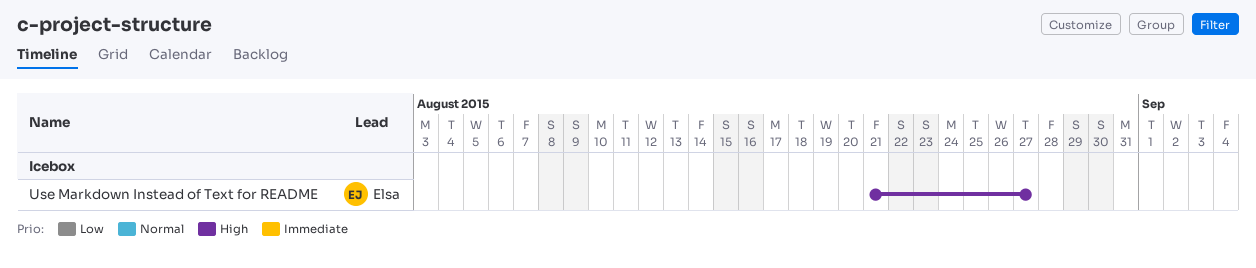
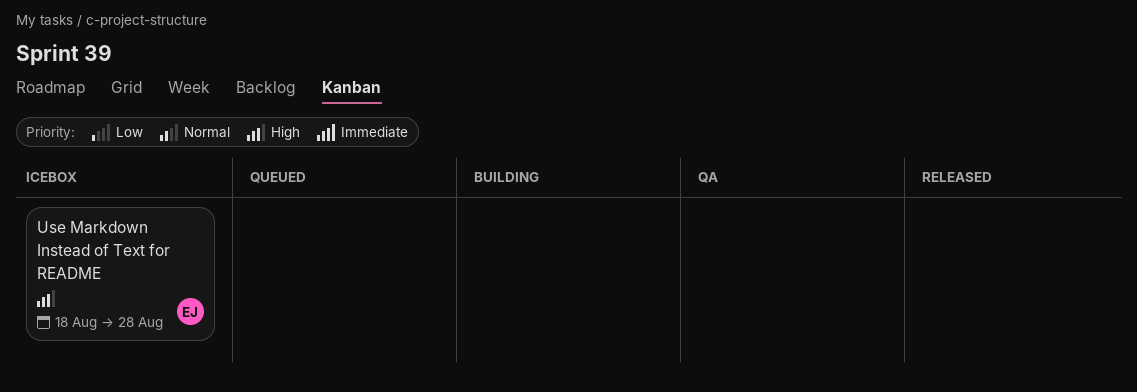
Use Markdown Instead of Text for README, start: Aug 21 -> Aug 18
Use Markdown Instead of Text for README, due: Aug 27 -> Aug 28

